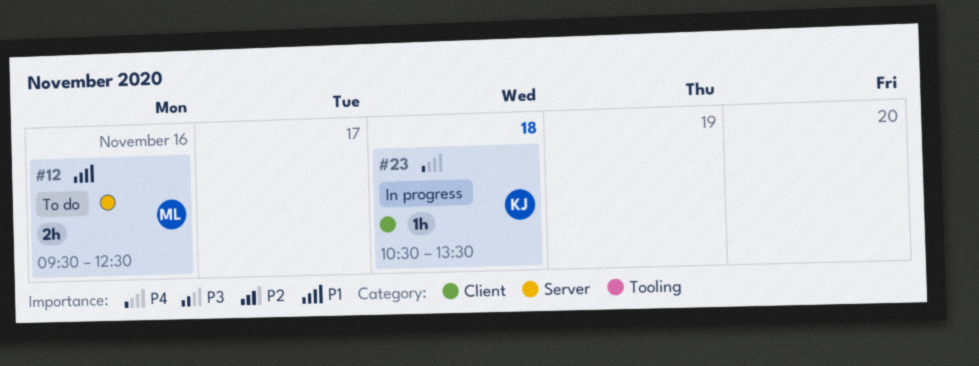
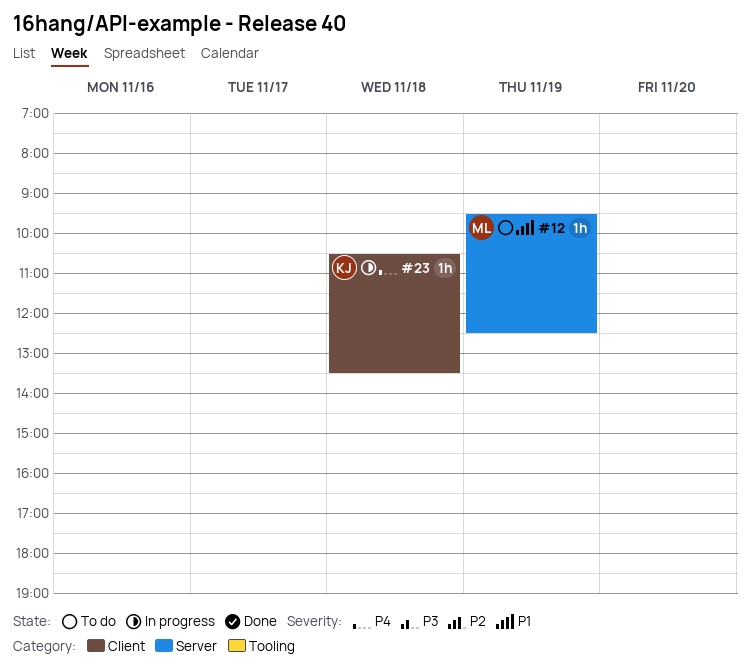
#12, estimate: 2h -> 1h
#12, day: Nov 16 -> Nov 19

